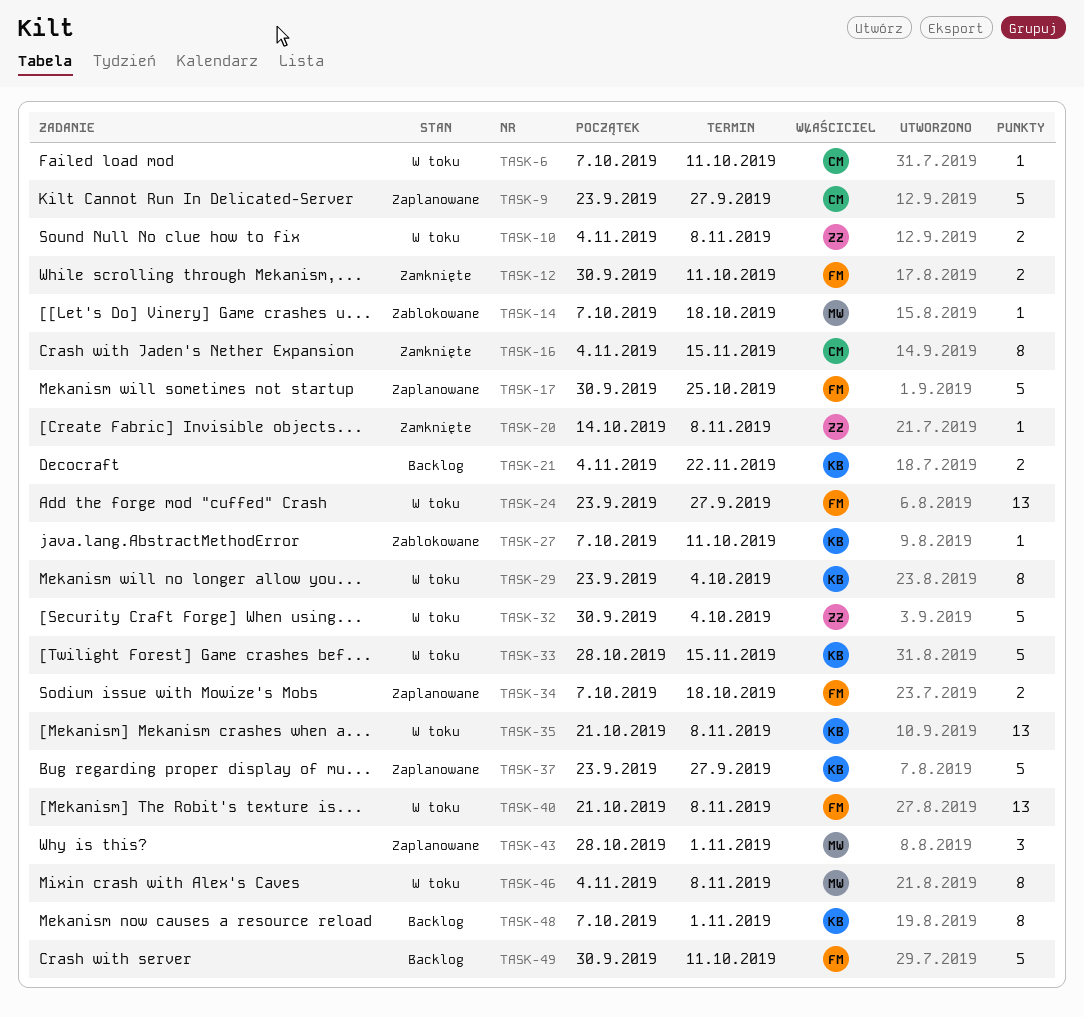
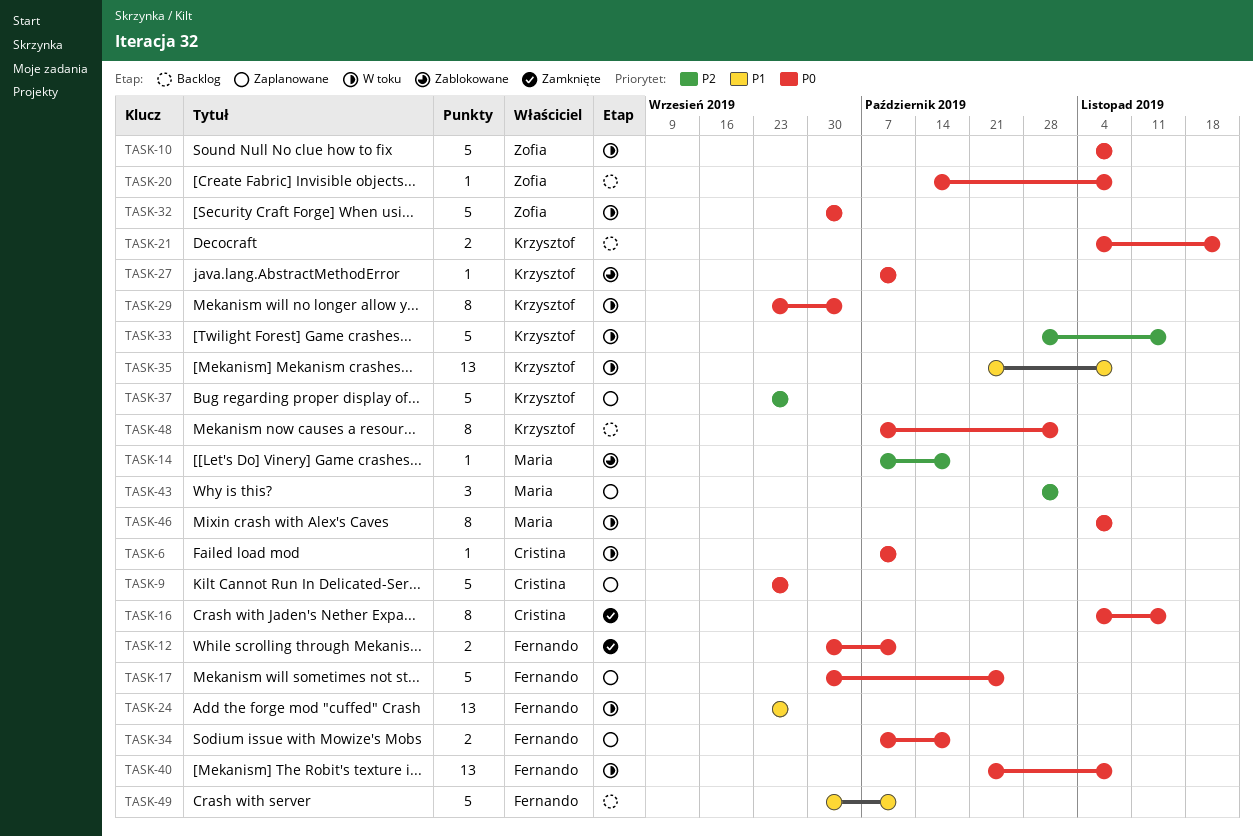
TASK-10, estimate: 2 -> 5
TASK-20, status: Zamknięte -> Backlog

